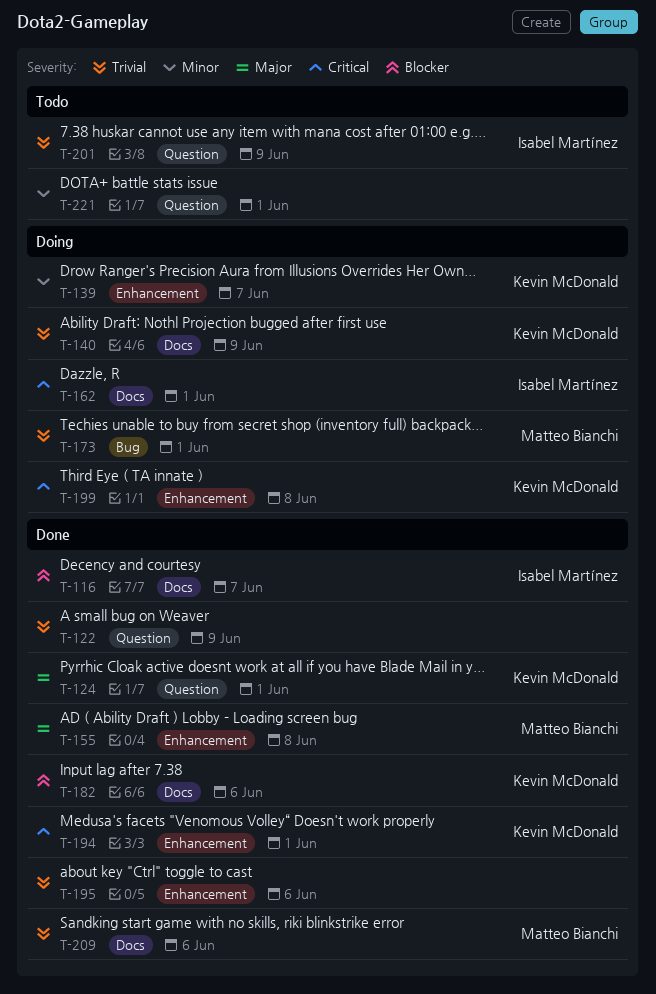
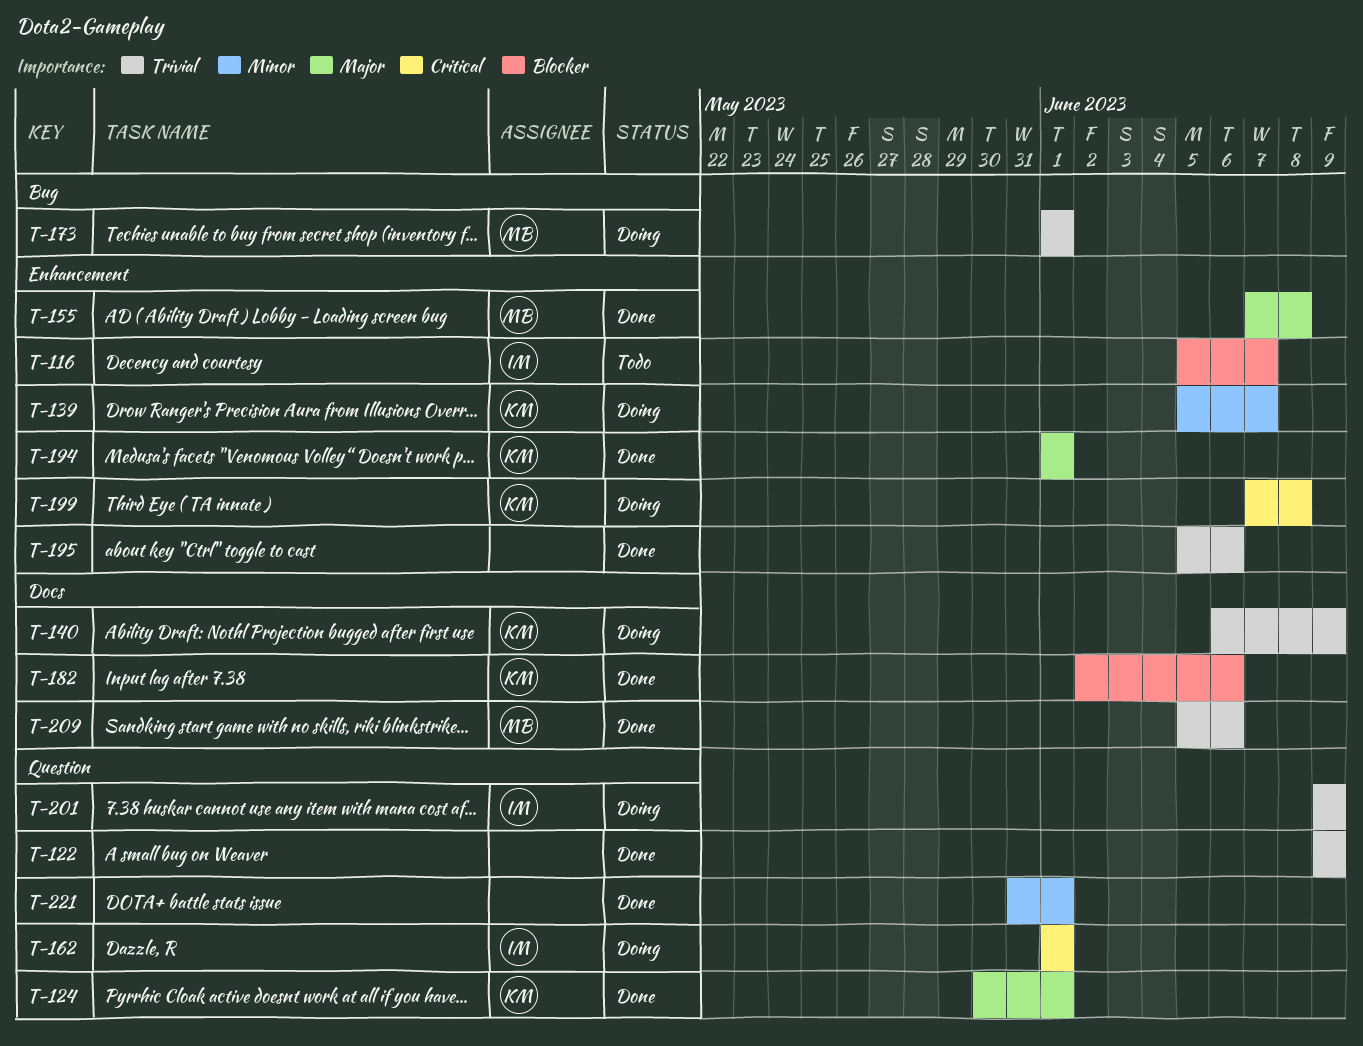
T-116, status: Done -> Todo
T-116, label: Docs -> Enhancement
T-162, label: Docs -> Question
T-194, priority: Critical -> Major
T-201, status: Todo -> Doing
T-221, status: Todo -> Done

